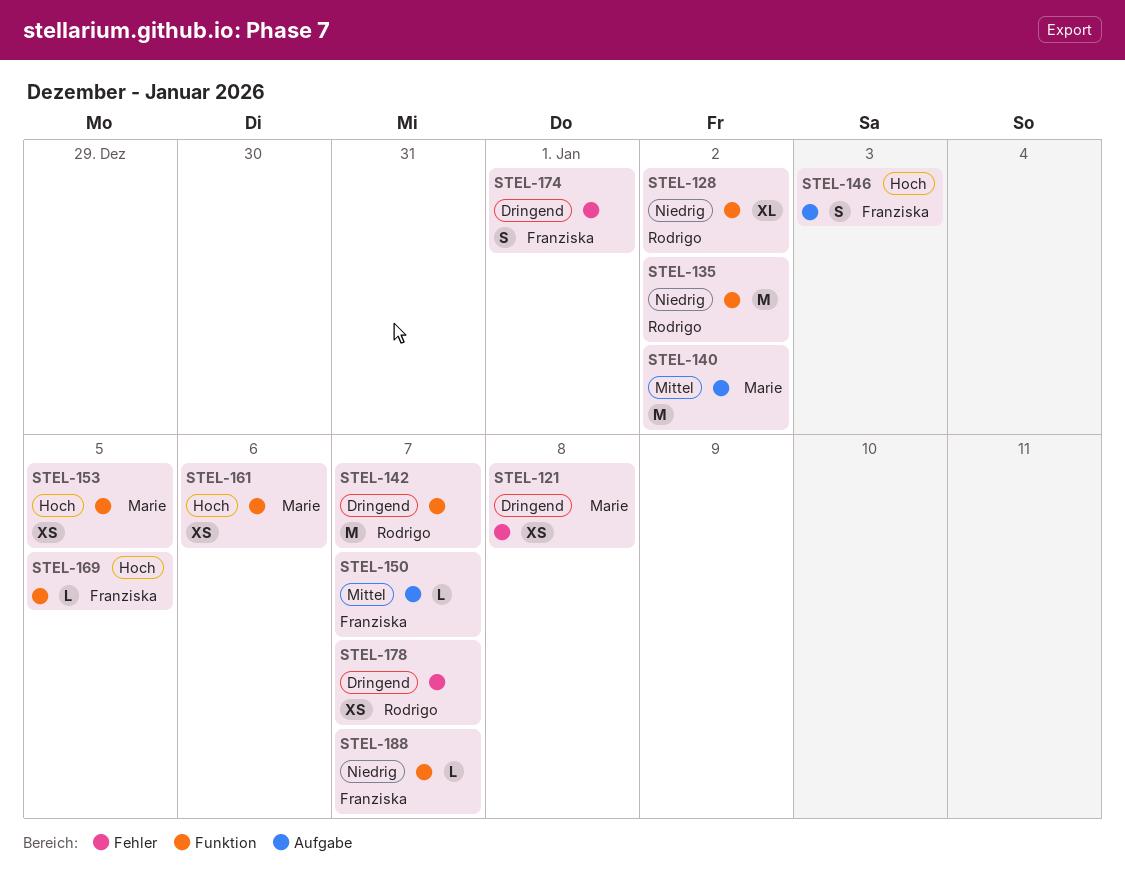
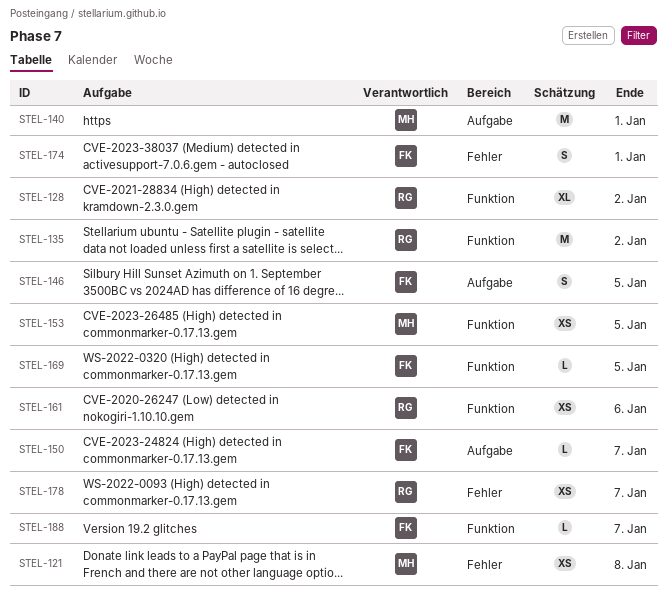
STEL-140, due: Jan 2 -> Jan 1
STEL-142: present -> none
STEL-146, due: Jan 3 -> Jan 5
STEL-161, owner: Marie -> Rodrigo

